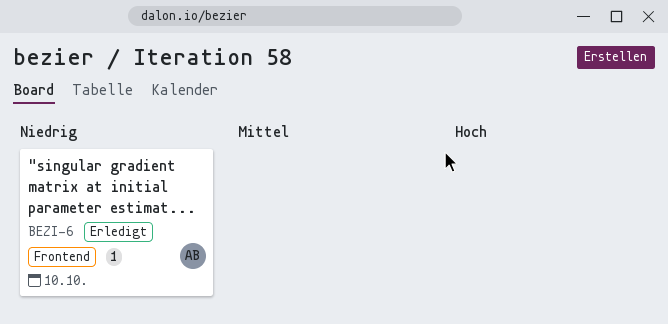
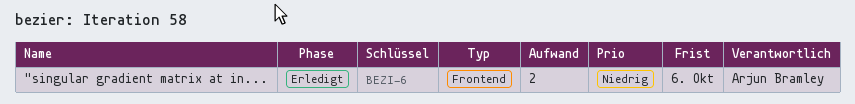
BEZI-6, estimate: 1 -> 2
BEZI-6, due: Oct 10 -> Oct 6

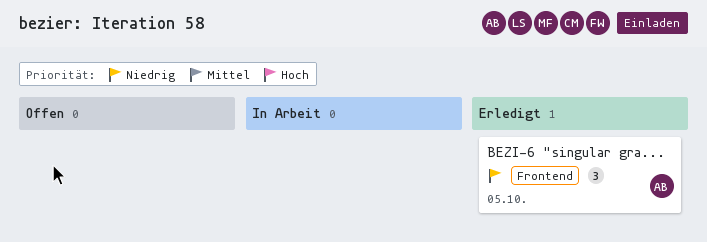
BEZI-6, estimate: 2 -> 3
BEZI-6, due: Oct 6 -> Oct 5

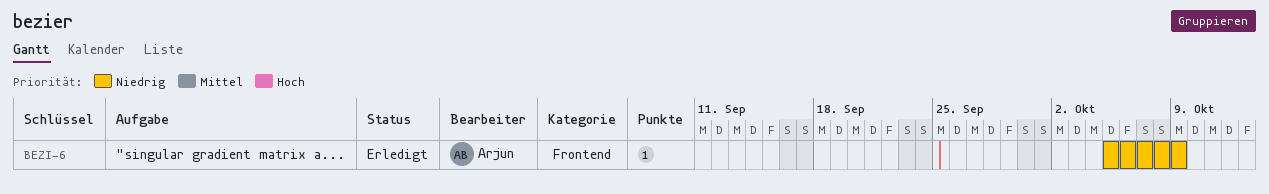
BEZI-6, estimate: 3 -> 1
BEZI-6, due: Oct 5 -> Oct 9

